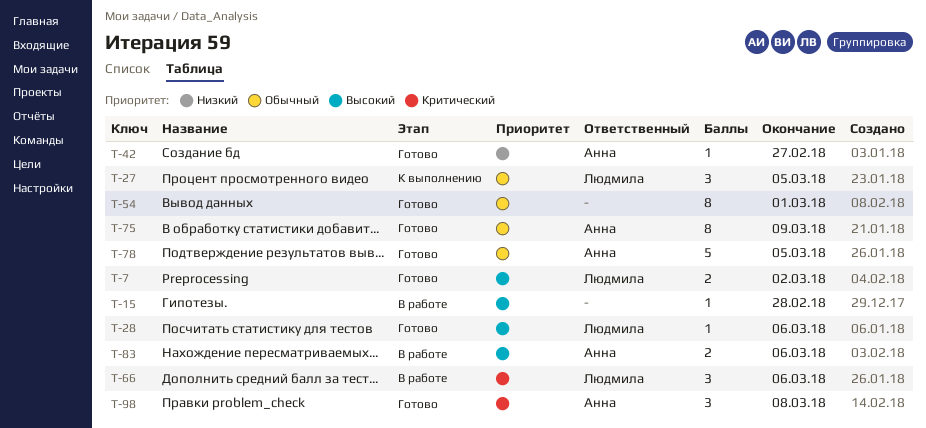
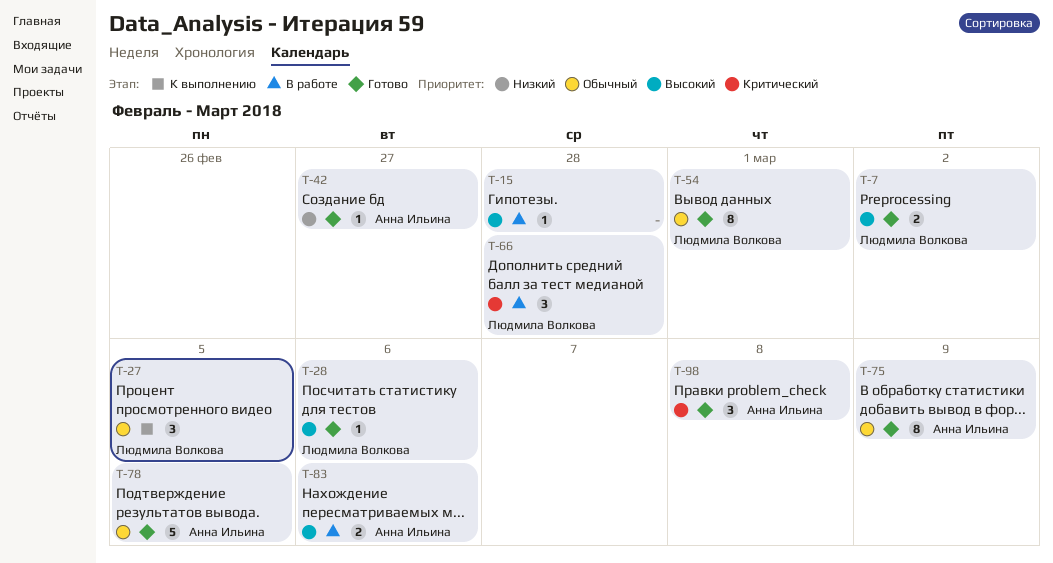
T-54, owner: none -> Людмила Волкова
T-66, due: Mar 6 -> Feb 28

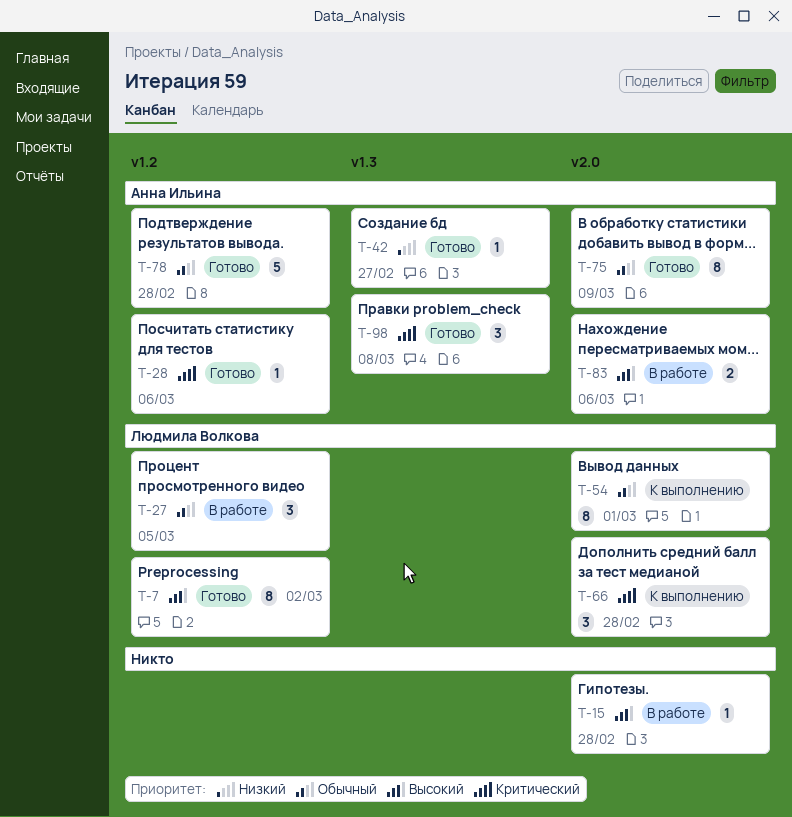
T-7, estimate: 2 -> 8
T-27, status: К выполнению -> В работе
T-28, owner: Людмила Волкова -> Анна Ильина
T-28, priority: Высокий -> Критический
T-54, status: Готово -> К выполнению
T-66, status: В работе -> К выполнению
T-78, due: Mar 5 -> Feb 28

